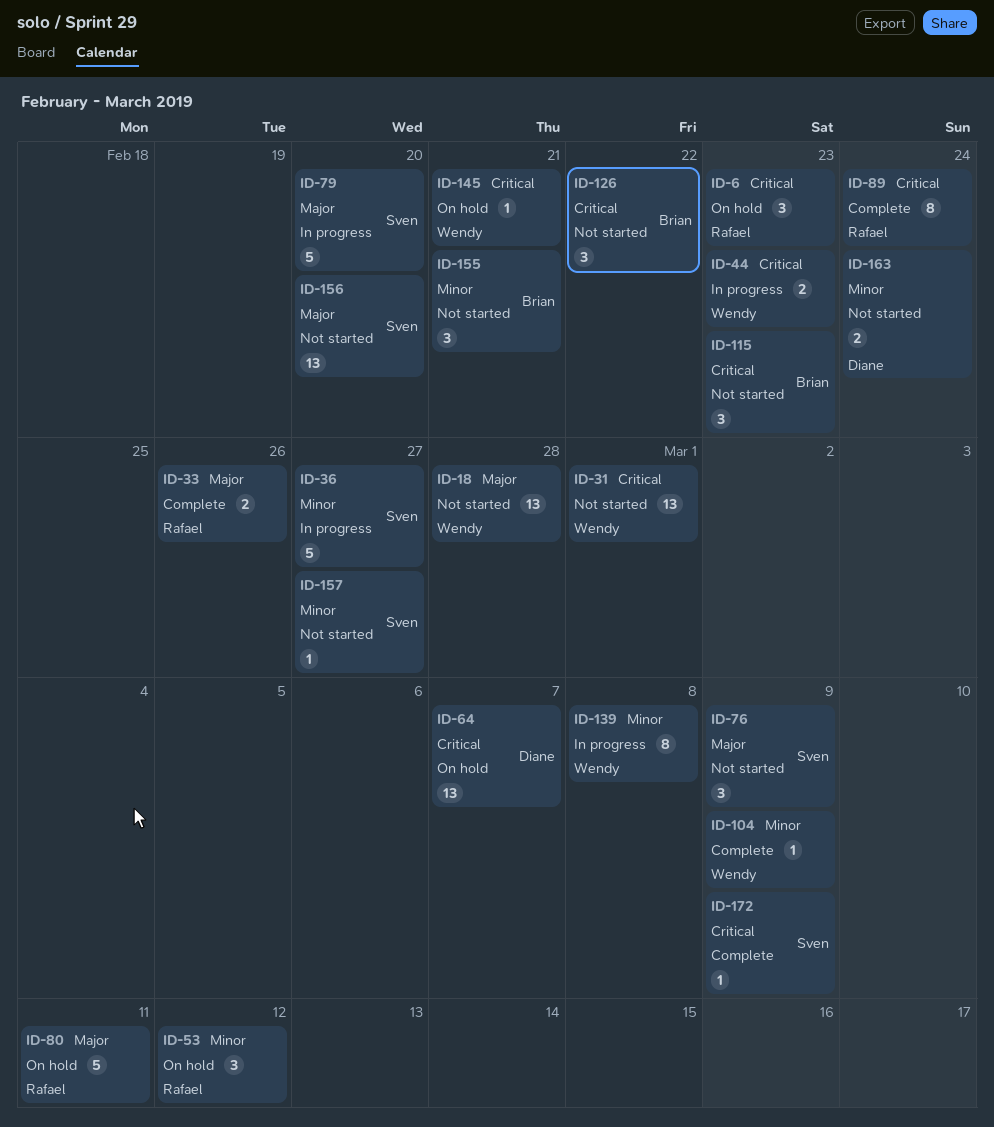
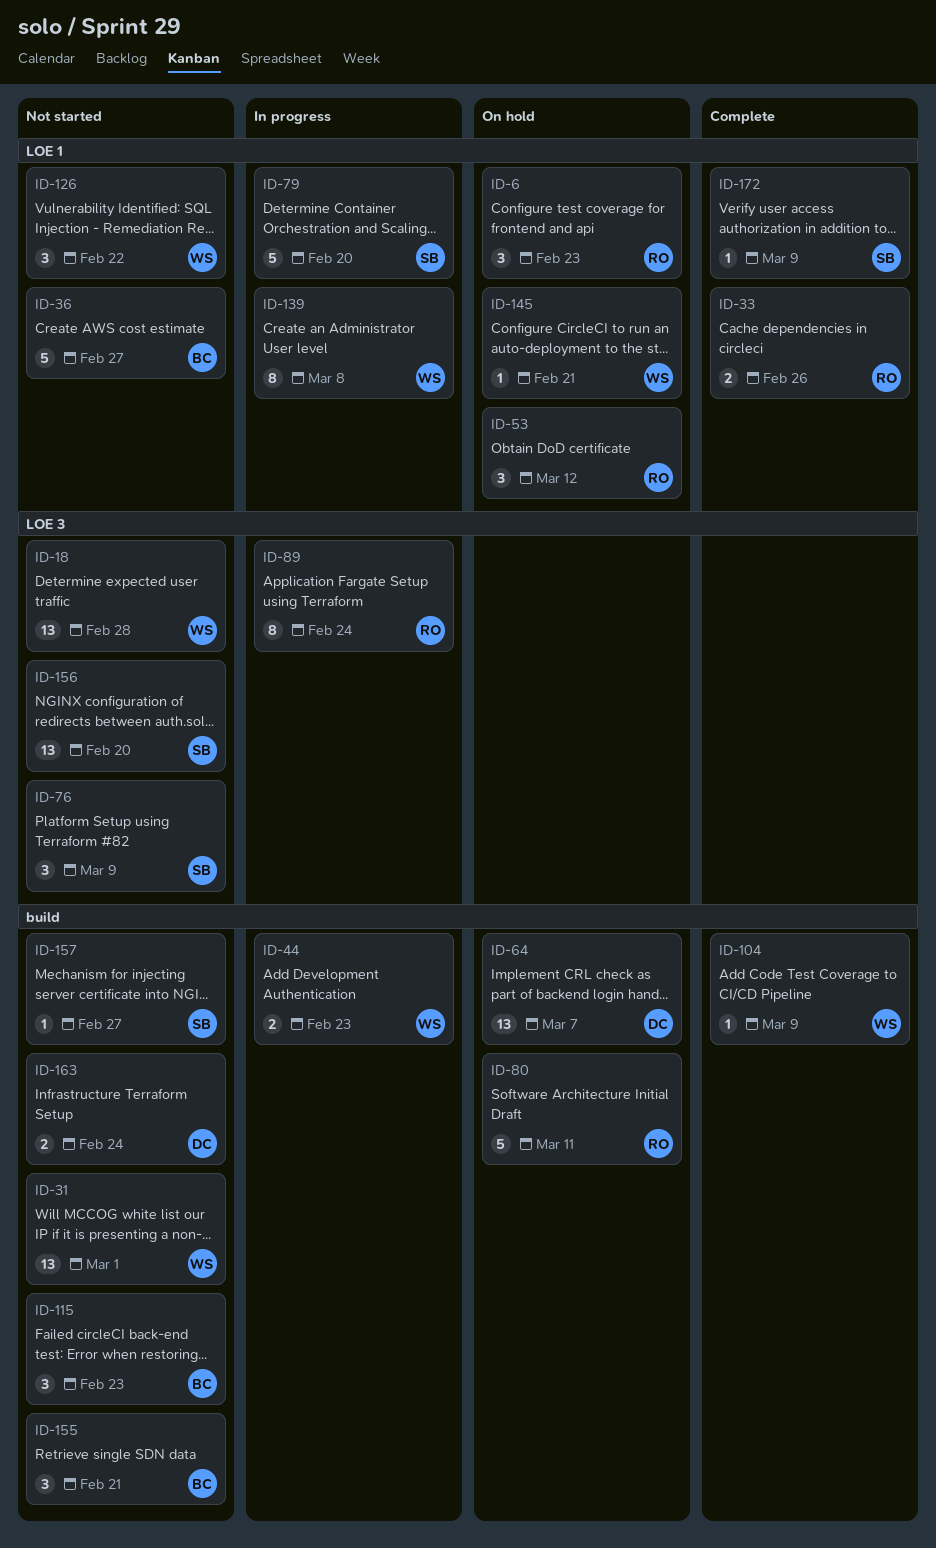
ID-36, status: In progress -> Not started
ID-36, owner: Sven -> Brian
ID-89, status: Complete -> In progress
ID-126, owner: Brian -> Wendy

